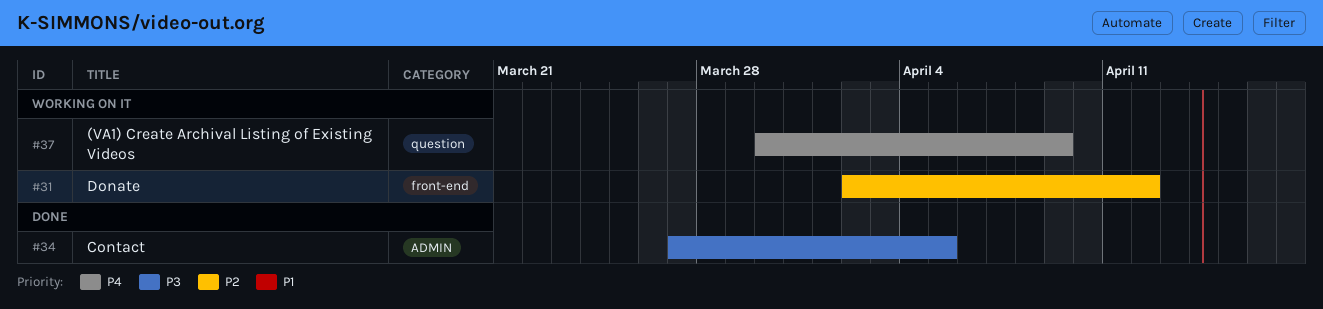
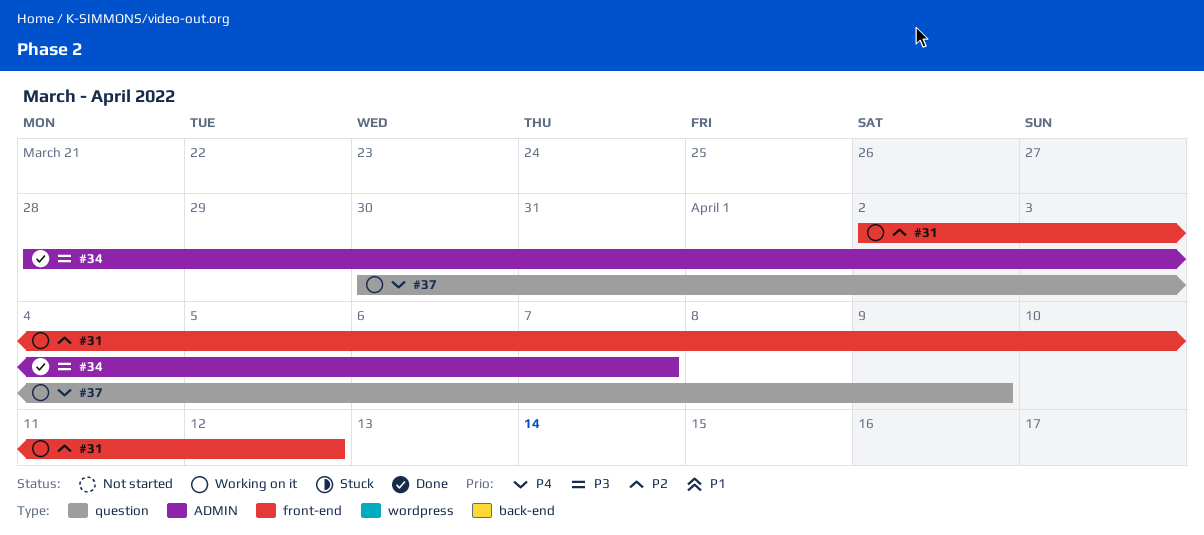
#34, start: Mar 27 -> Mar 28
#34, due: Apr 5 -> Apr 7

